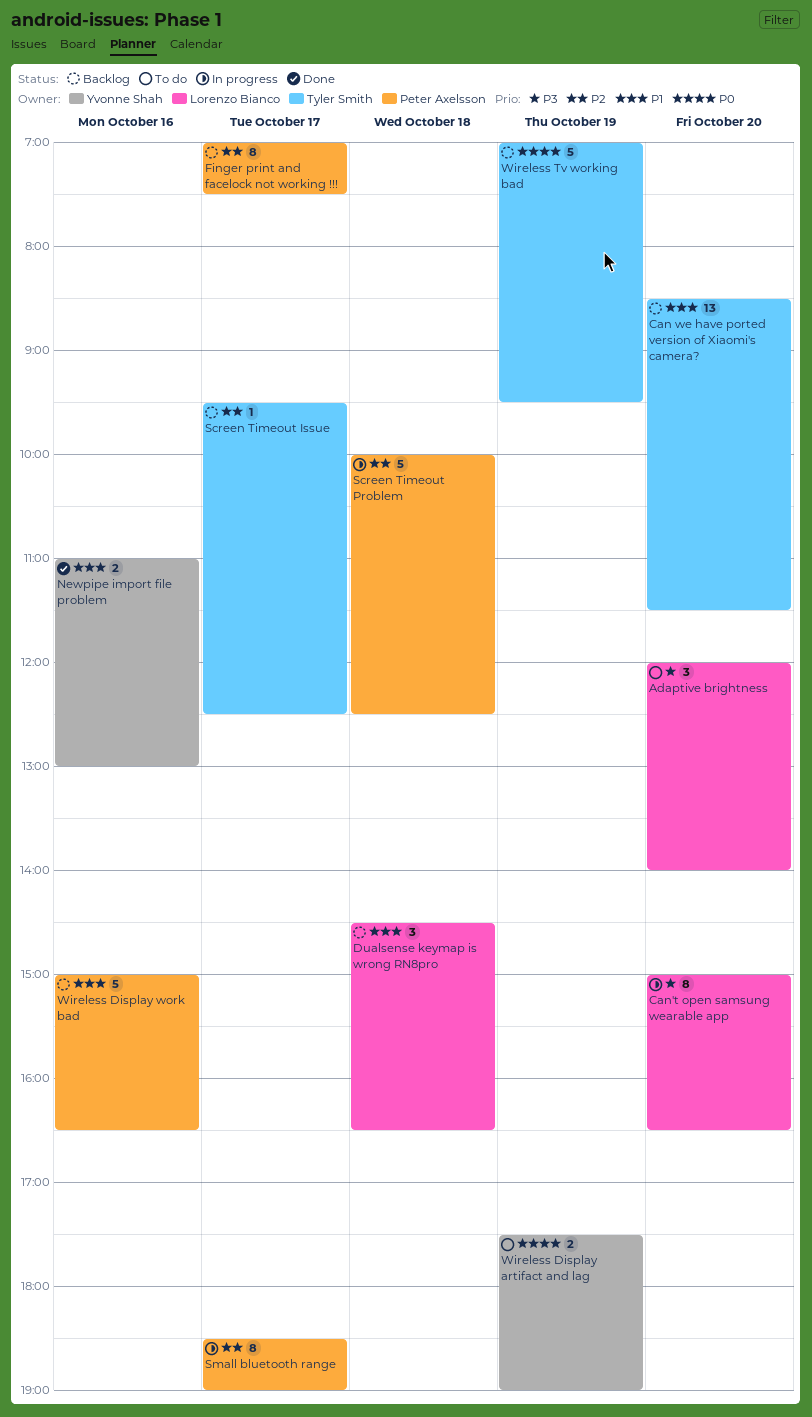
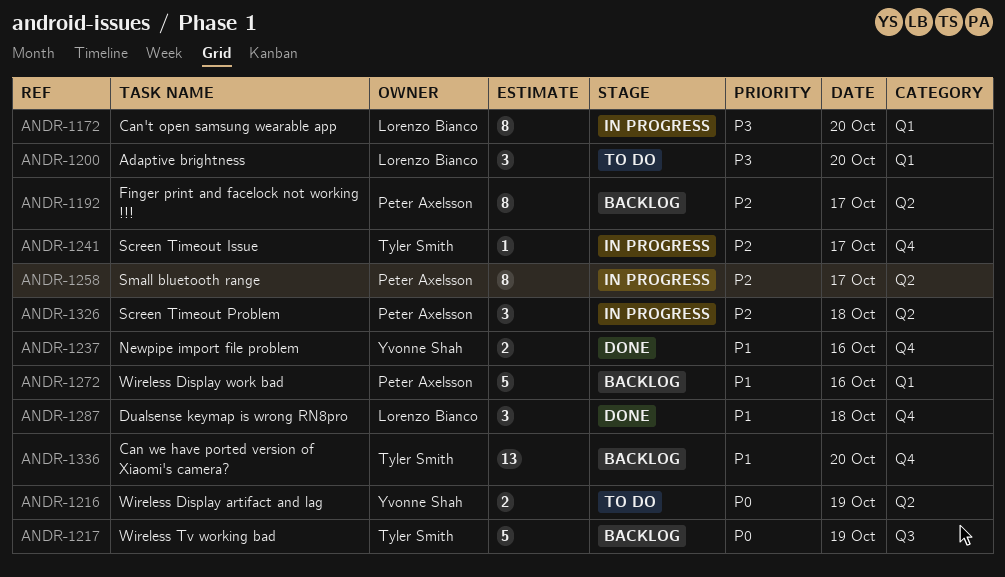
Dualsense keymap is wrong RN8pro, status: Backlog -> Done
Screen Timeout Issue, status: Backlog -> In progress
Screen Timeout Problem, estimate: 5 -> 3

